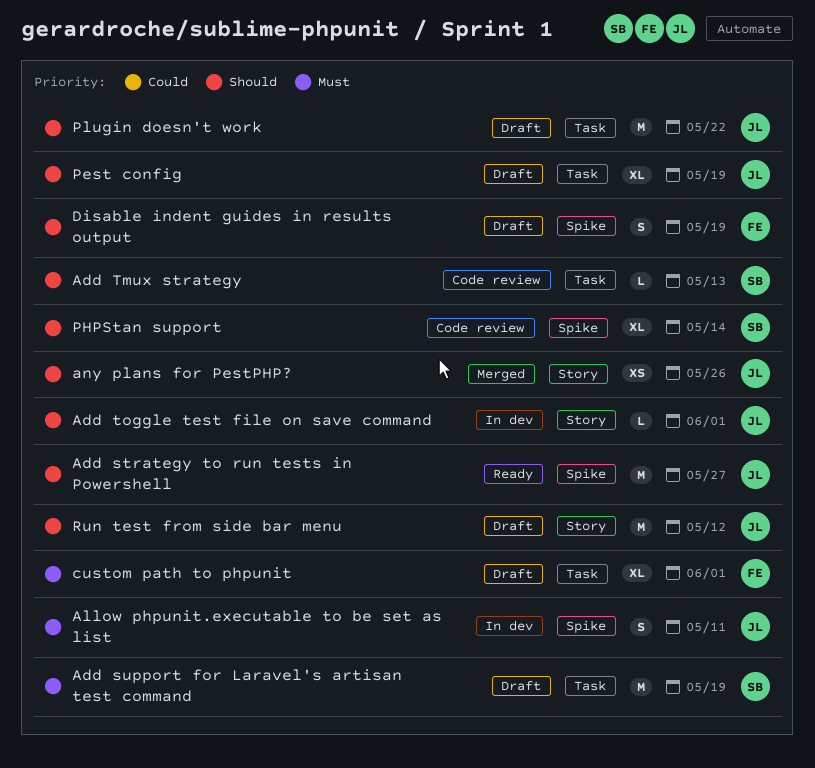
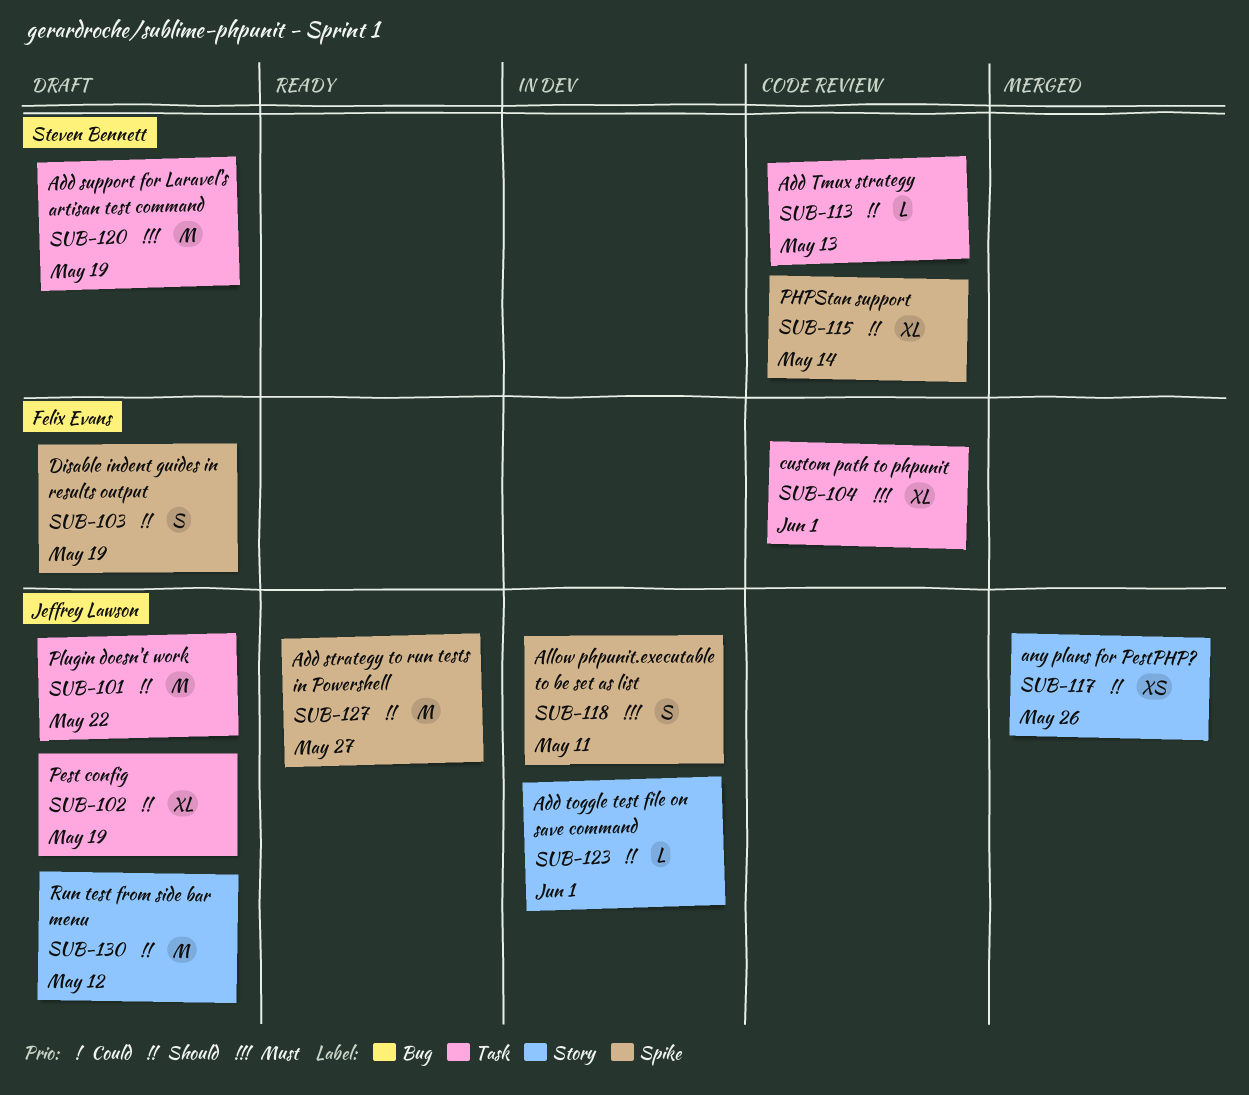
custom path to phpunit, status: Draft -> Code review

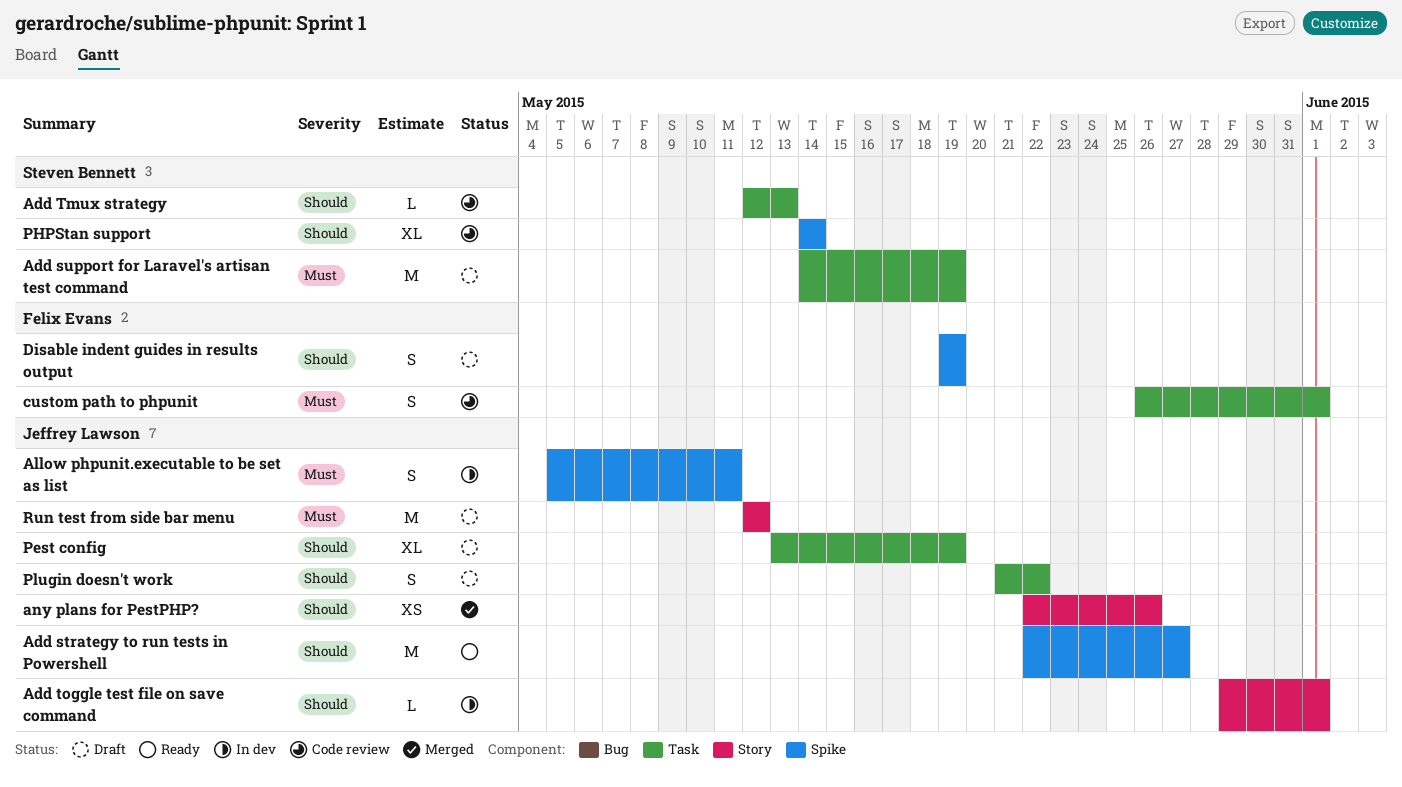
custom path to phpunit, estimate: XL -> S
Plugin doesn't work, estimate: M -> S
Run test from side bar menu, priority: Should -> Must

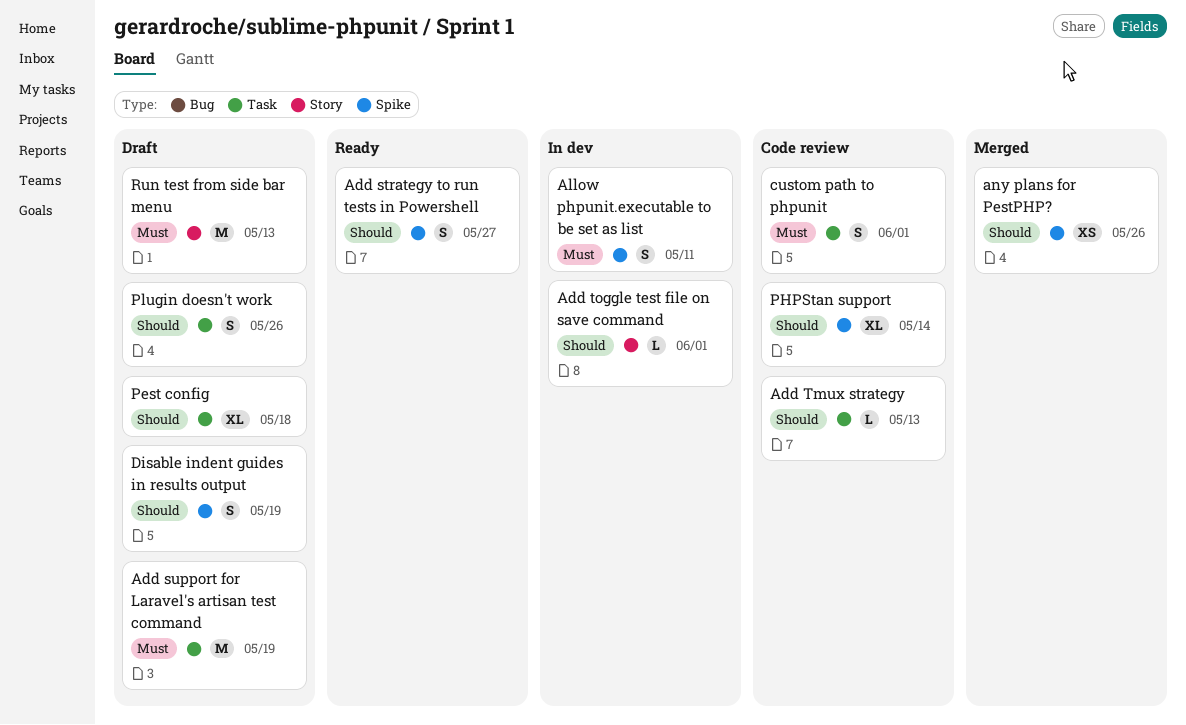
Add strategy to run tests in Powershell, estimate: M -> S
any plans for PestPHP?, label: Story -> Spike
Pest config, due: May 19 -> May 18
Plugin doesn't work, due: May 22 -> May 26
Run test from side bar menu, due: May 12 -> May 13

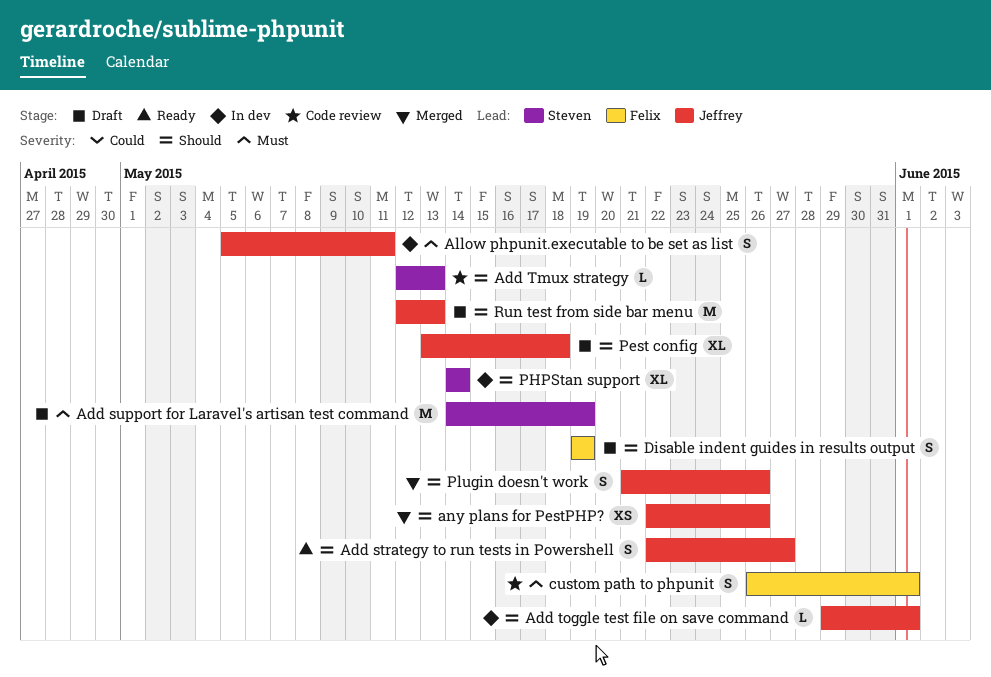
PHPStan support, status: Code review -> In dev
Plugin doesn't work, status: Draft -> Merged
Run test from side bar menu, priority: Must -> Should

